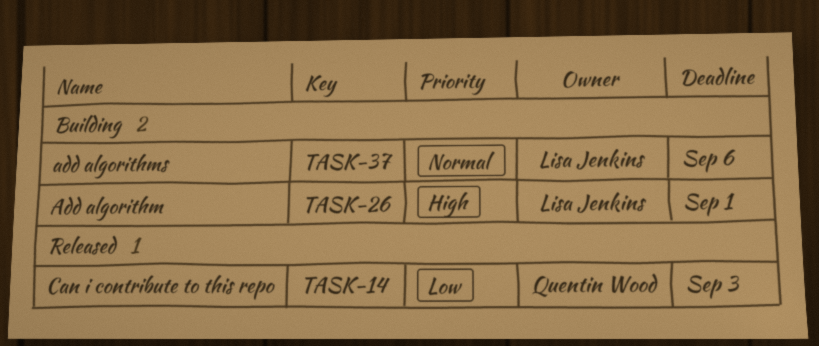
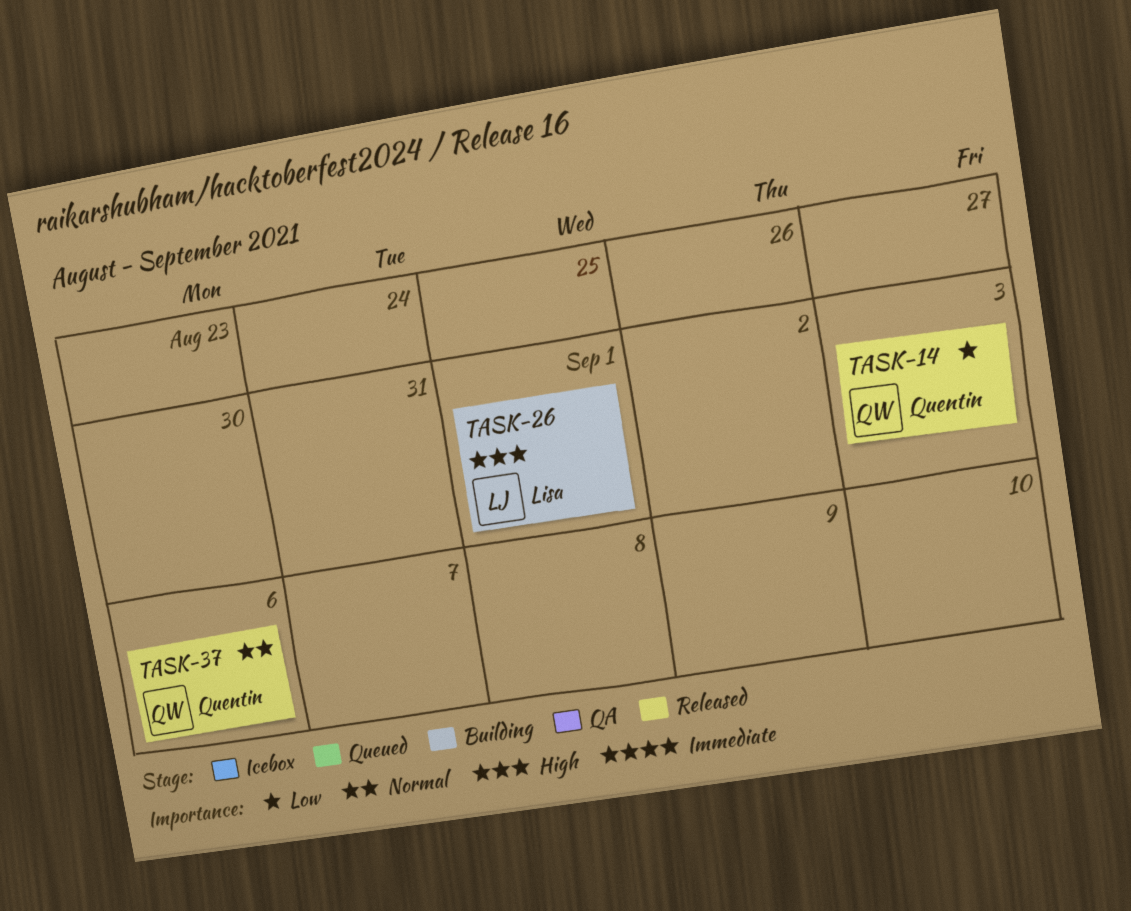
TASK-37, status: Building -> Released
TASK-37, owner: Lisa Jenkins -> Quentin Wood

